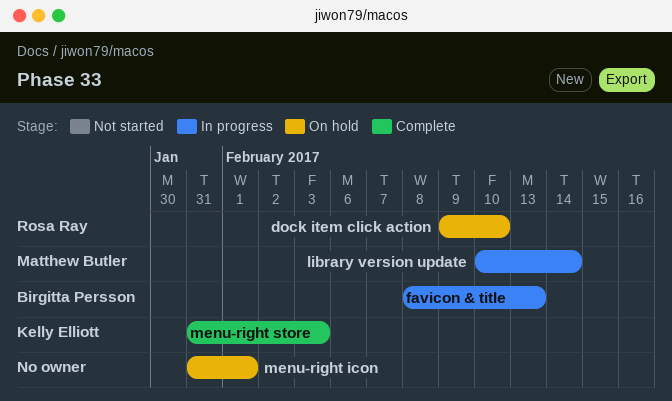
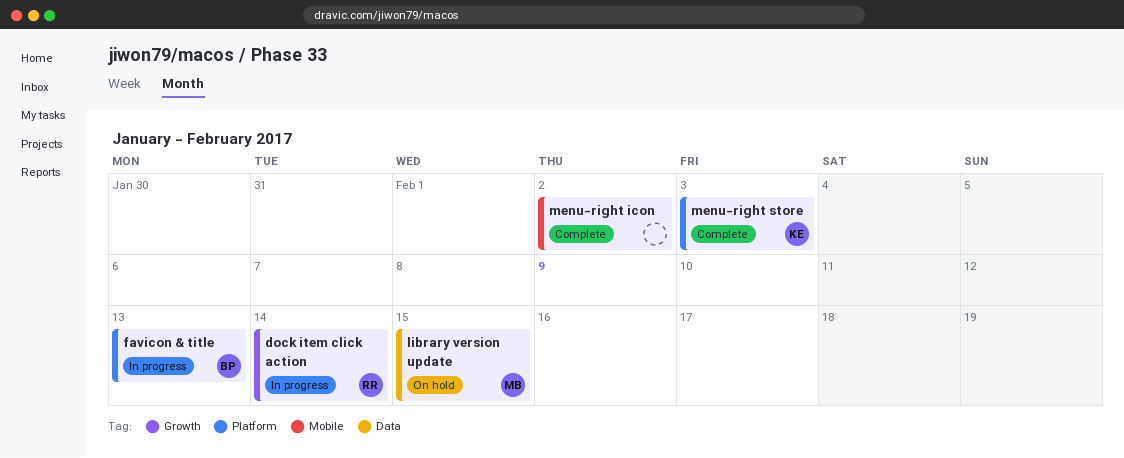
dock item click action, status: On hold -> In progress
dock item click action, due: Feb 10 -> Feb 14
library version update, status: In progress -> On hold
library version update, due: Feb 14 -> Feb 15
menu-right icon, status: On hold -> Complete
menu-right icon, due: Feb 1 -> Feb 2

